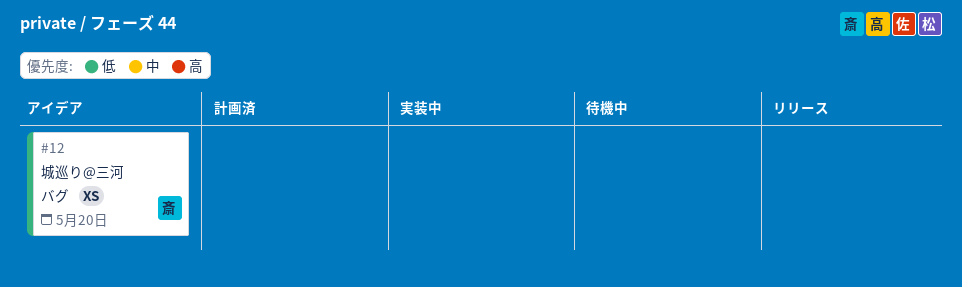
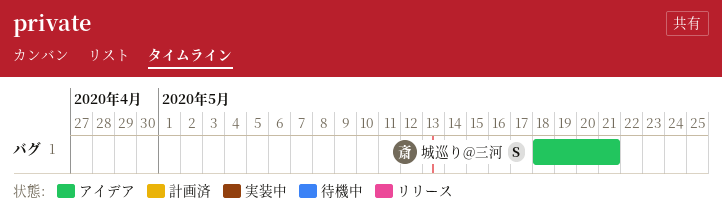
城巡り@三河, estimate: XS -> S
城巡り@三河, due: May 20 -> May 21

